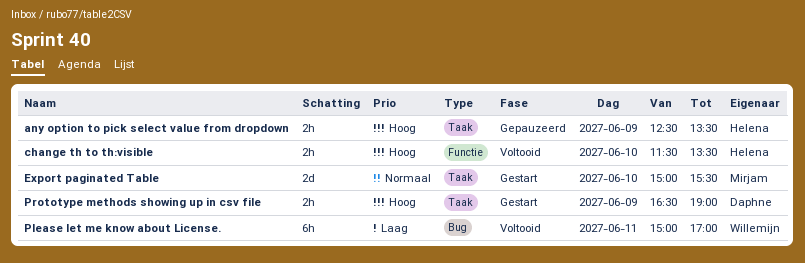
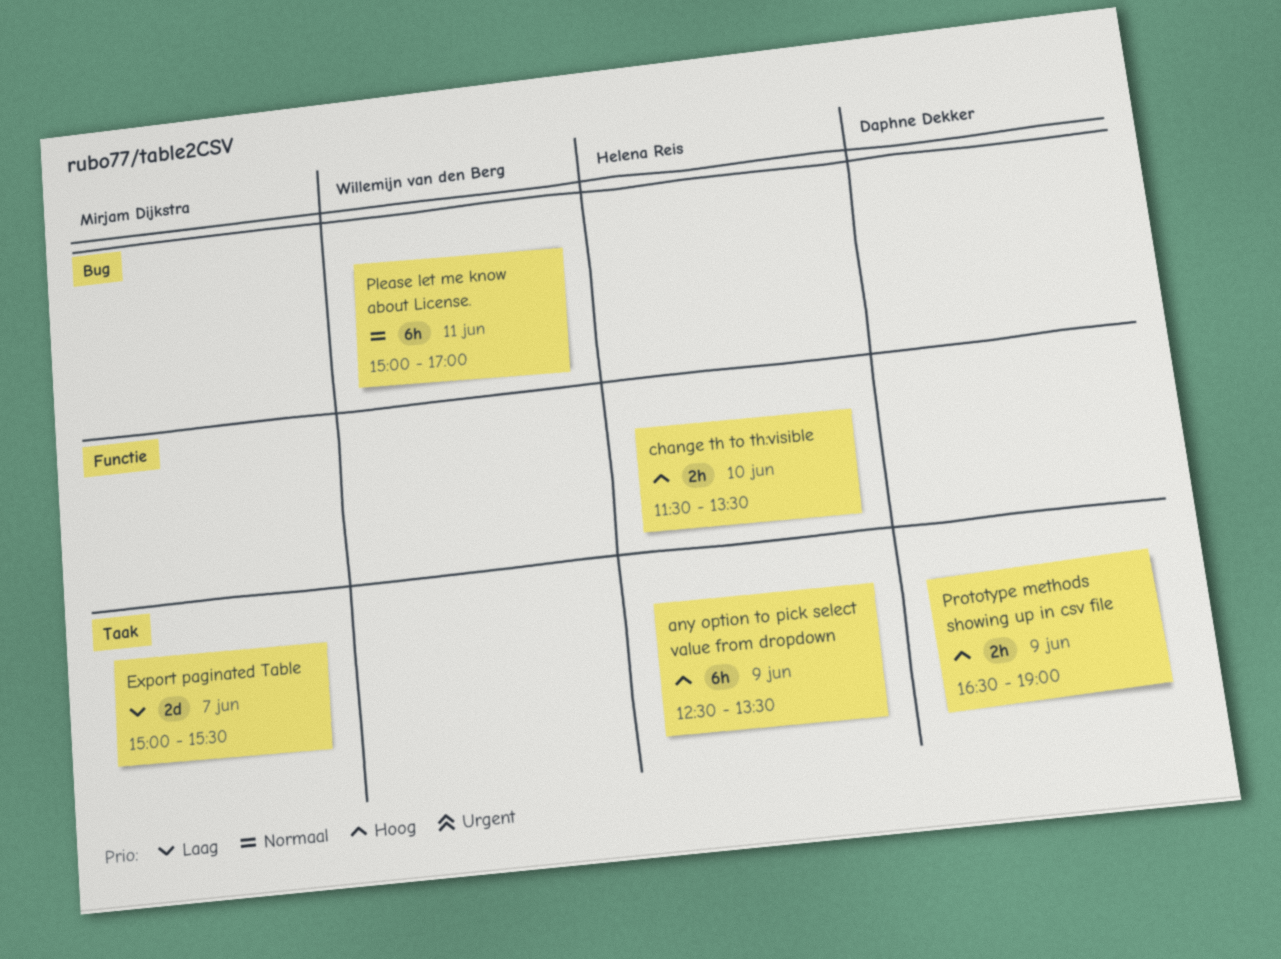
any option to pick select value from dropdown, estimate: 2h -> 6h
Export paginated Table, priority: Normaal -> Laag
Export paginated Table, day: Jun 10 -> Jun 7
Please let me know about License., priority: Laag -> Normaal

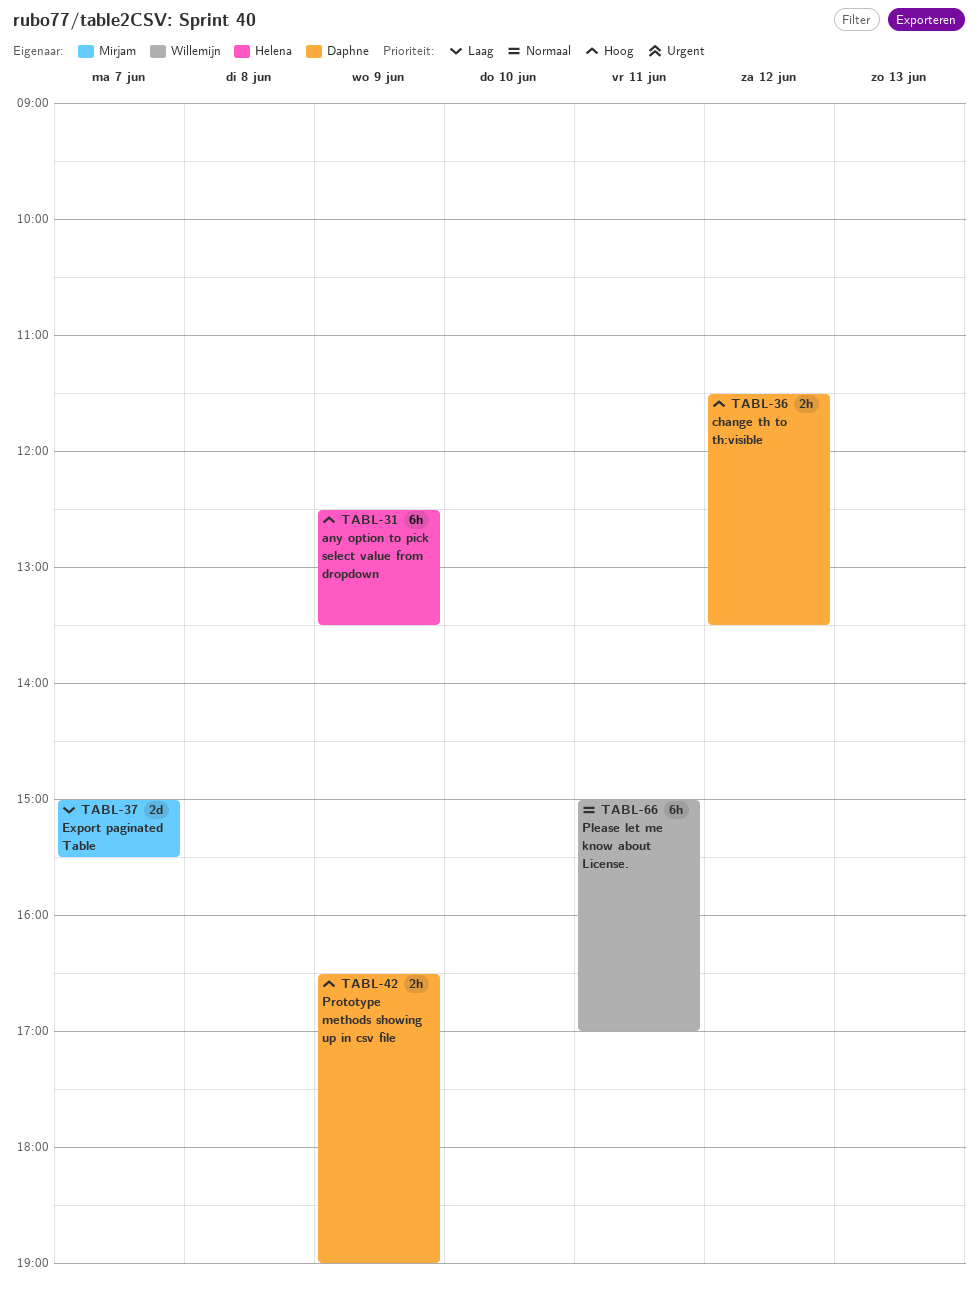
change th to th:visible, owner: Helena Reis -> Daphne Dekker
change th to th:visible, day: Jun 10 -> Jun 12

